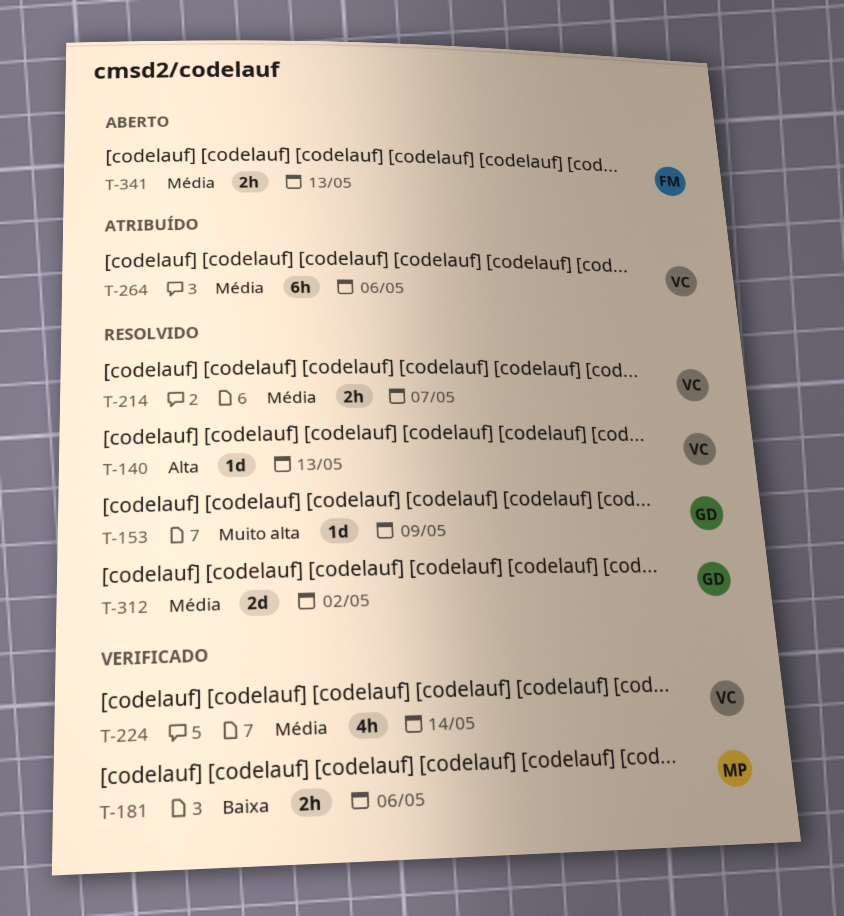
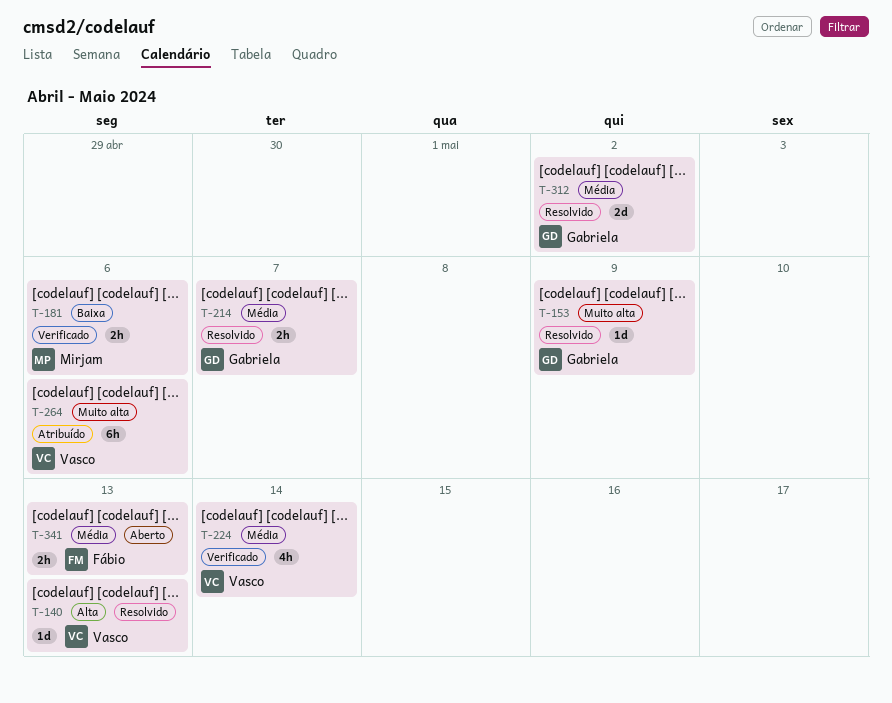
T-214, owner: Vasco -> Gabriela
T-264, priority: Média -> Muito alta

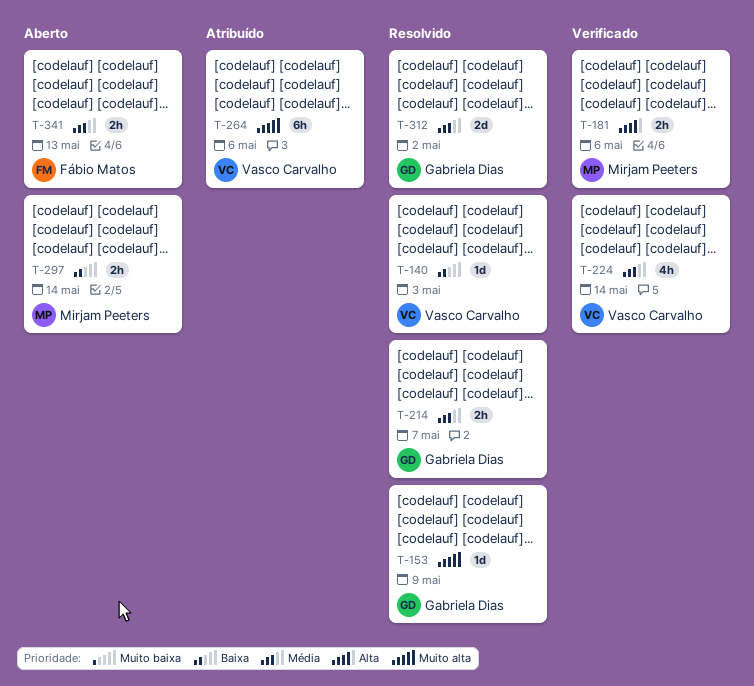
T-140, priority: Alta -> Baixa
T-140, due: May 13 -> May 3
T-181, priority: Baixa -> Alta
T-297: none -> present

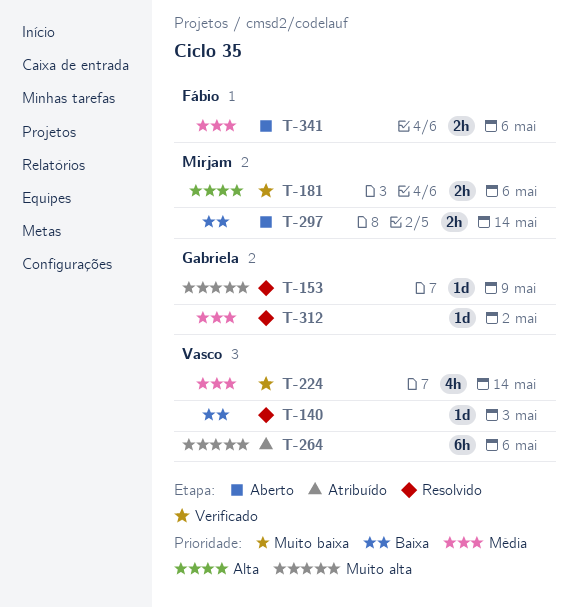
T-214: present -> none
T-312, estimate: 2d -> 1d
T-341, due: May 13 -> May 6

